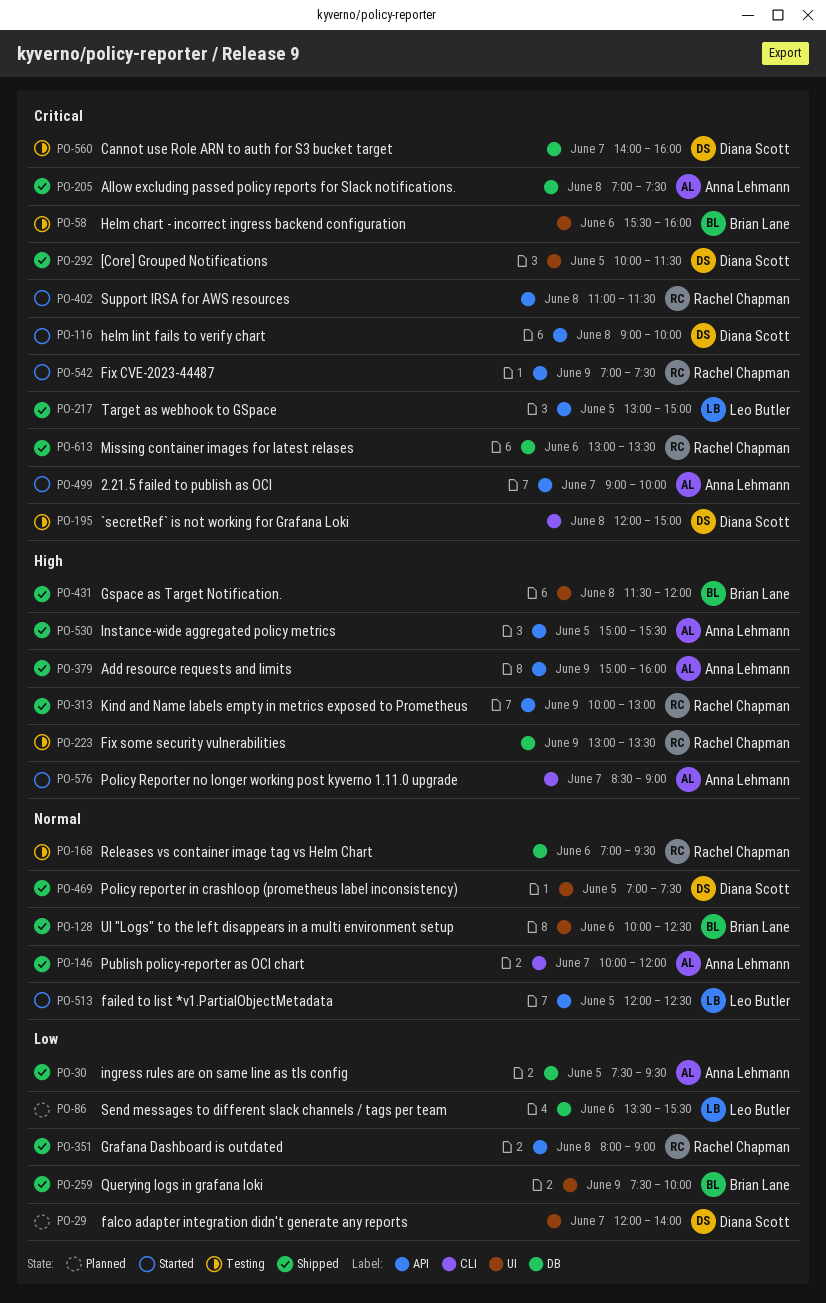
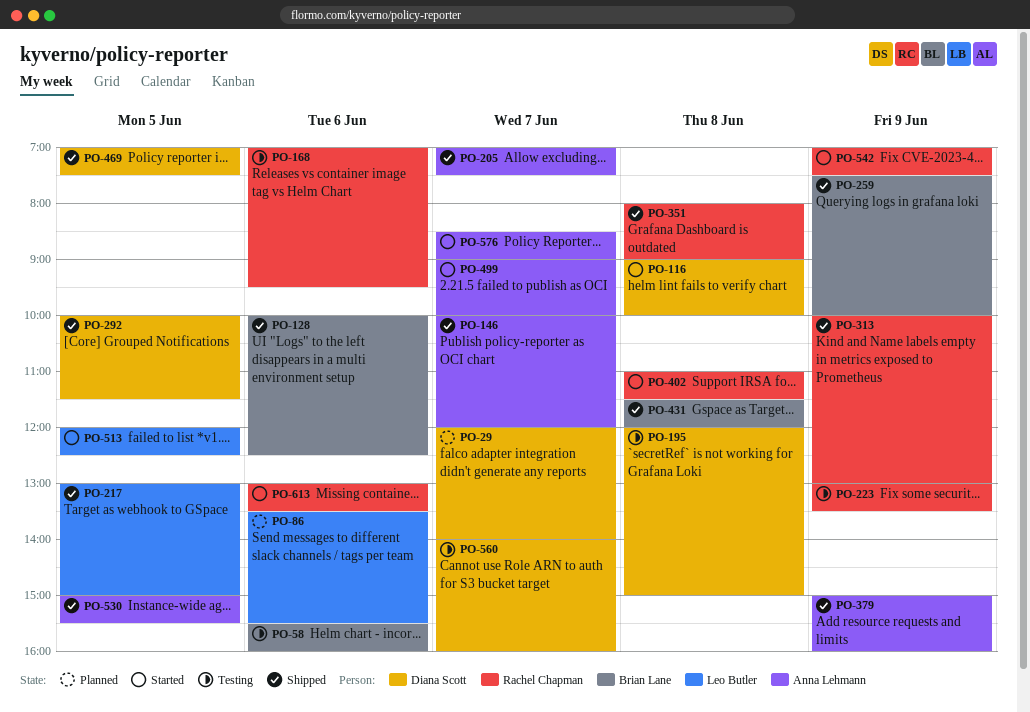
PO-30: present -> none
PO-205, day: Jun 8 -> Jun 7
PO-613, status: Shipped -> Started

